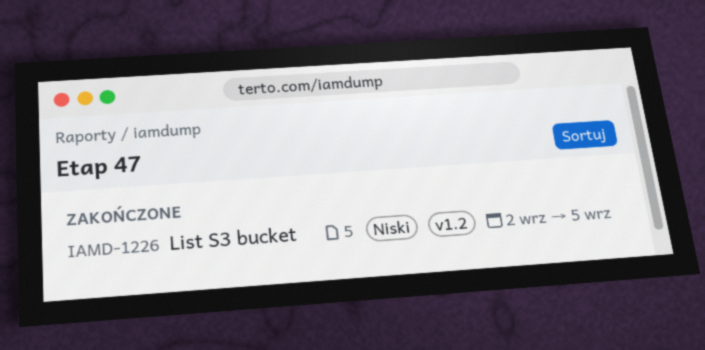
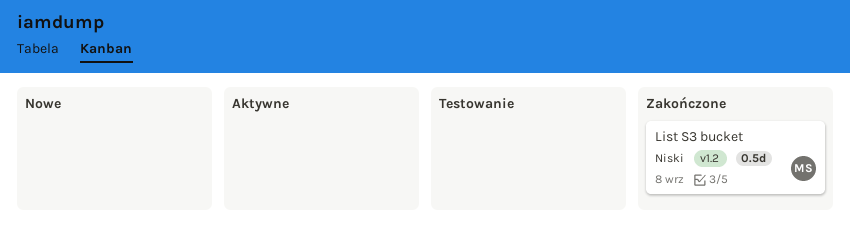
List S3 bucket, due: Sep 5 -> Sep 8

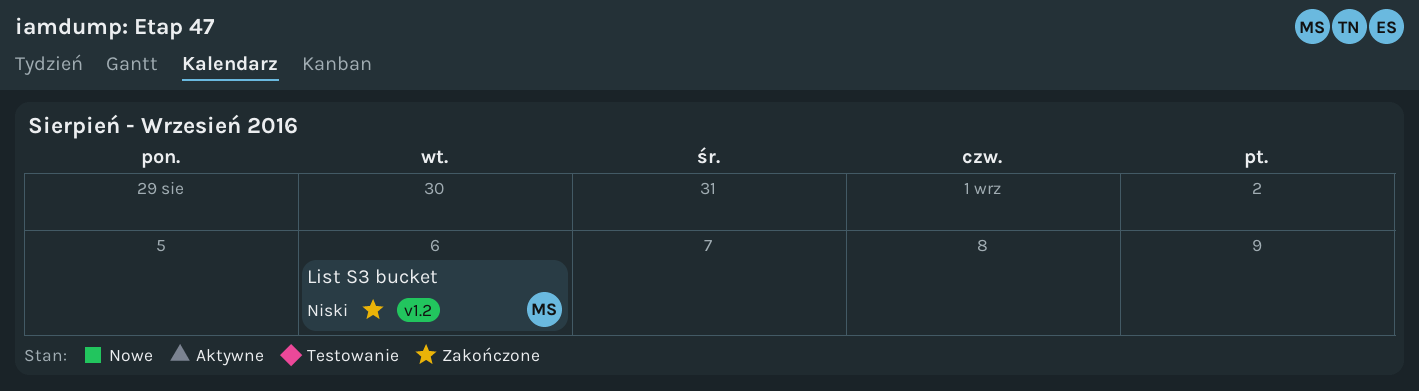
List S3 bucket, due: Sep 8 -> Sep 6

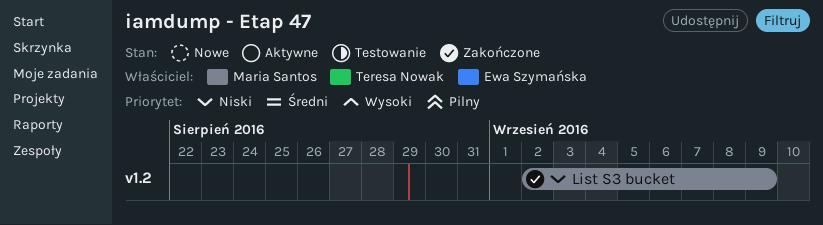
List S3 bucket, due: Sep 6 -> Sep 9

